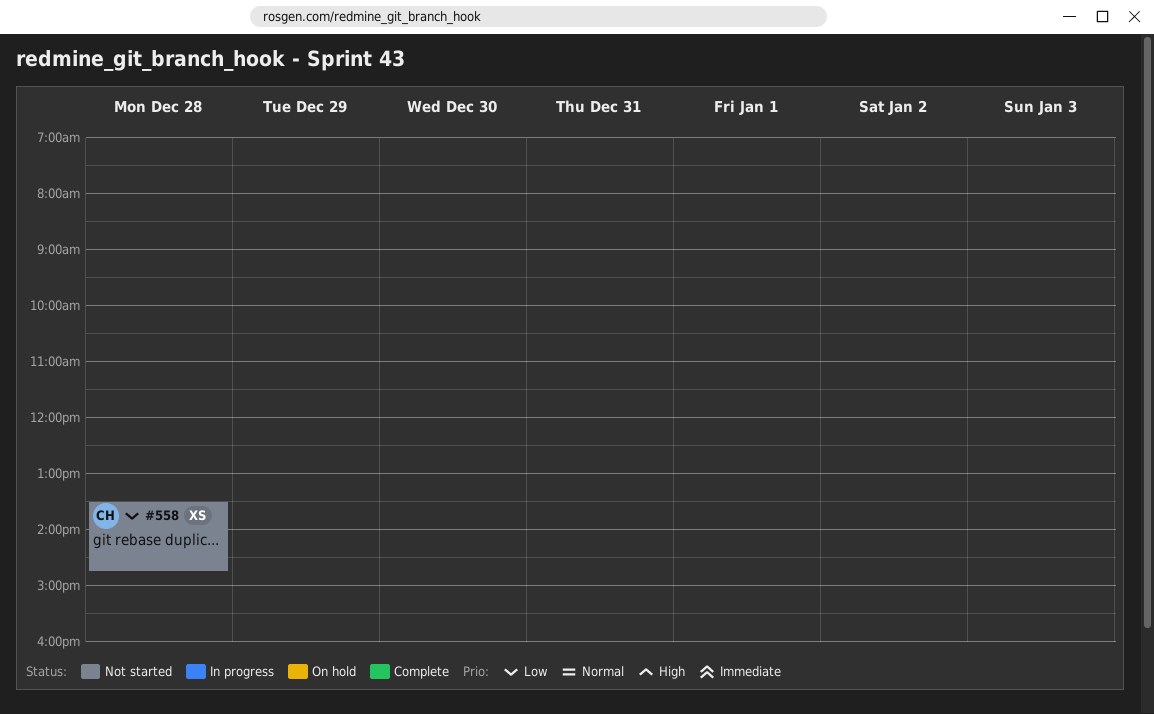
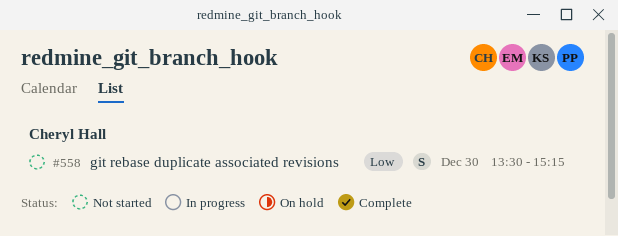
#558, estimate: XS -> S
#558, day: Dec 28 -> Dec 30
#558, ends: 14:45 -> 15:15

